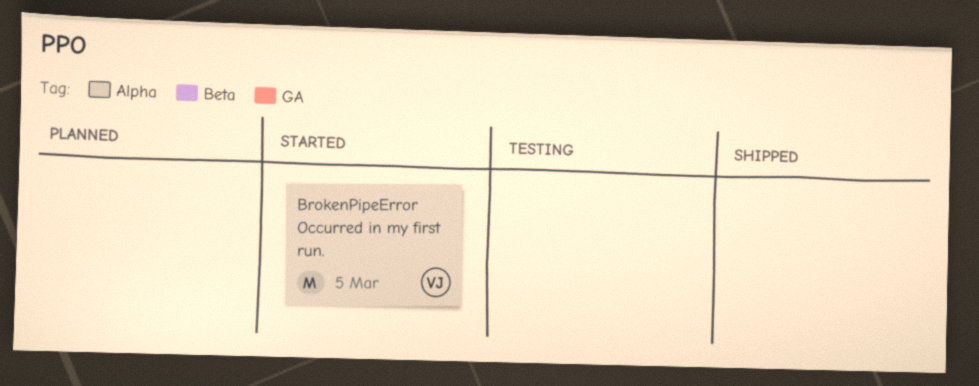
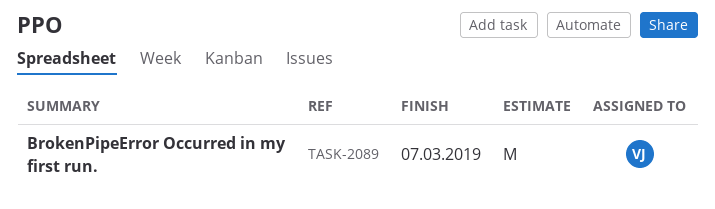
BrokenPipeError Occurred in my first run., due: Mar 5 -> Mar 7

